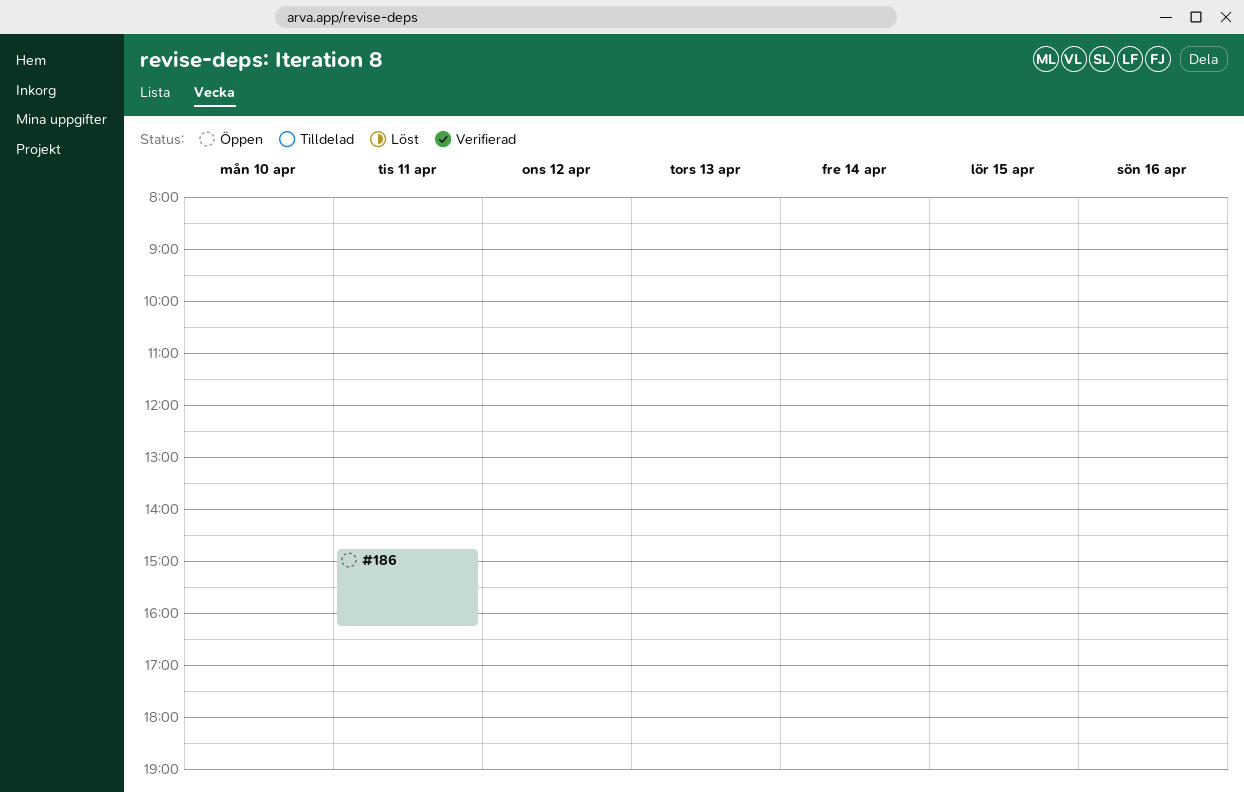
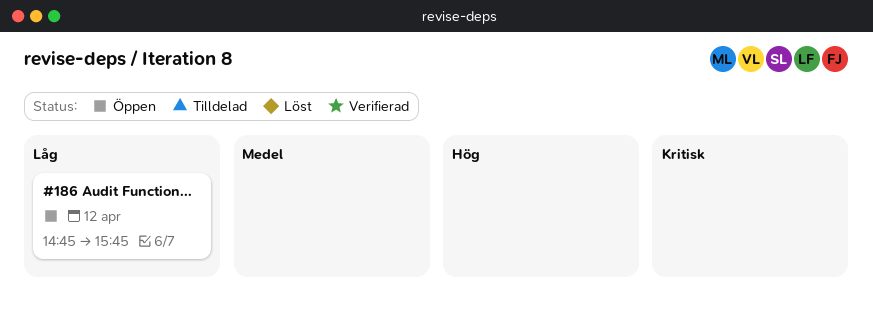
#186, day: Apr 11 -> Apr 12
#186, ends: 16:15 -> 15:45

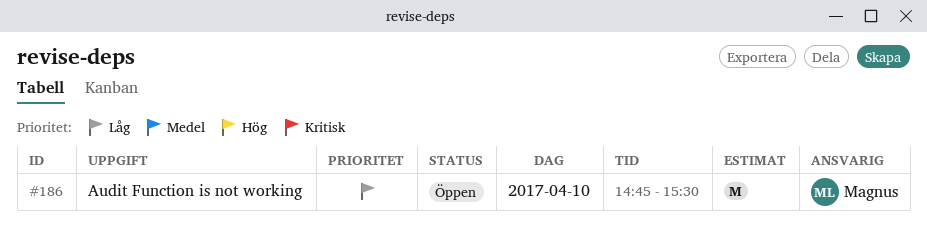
#186, day: Apr 12 -> Apr 10
#186, ends: 15:45 -> 15:30

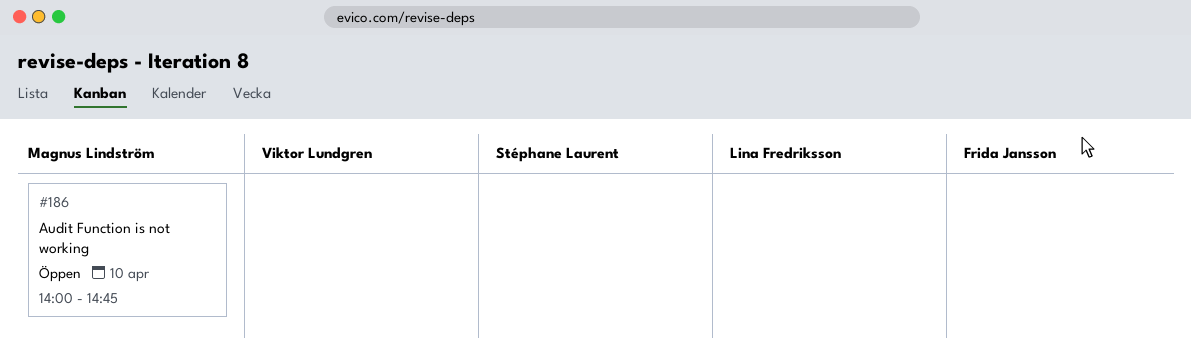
#186, begins: 14:45 -> 14:00
#186, ends: 15:30 -> 14:45

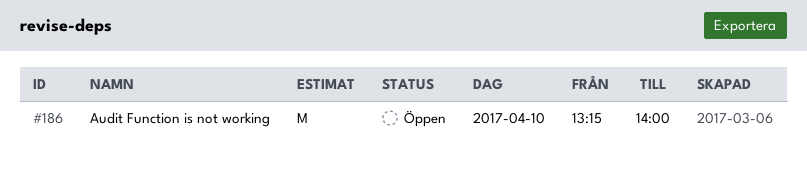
#186, begins: 14:00 -> 13:15
#186, ends: 14:45 -> 14:00

